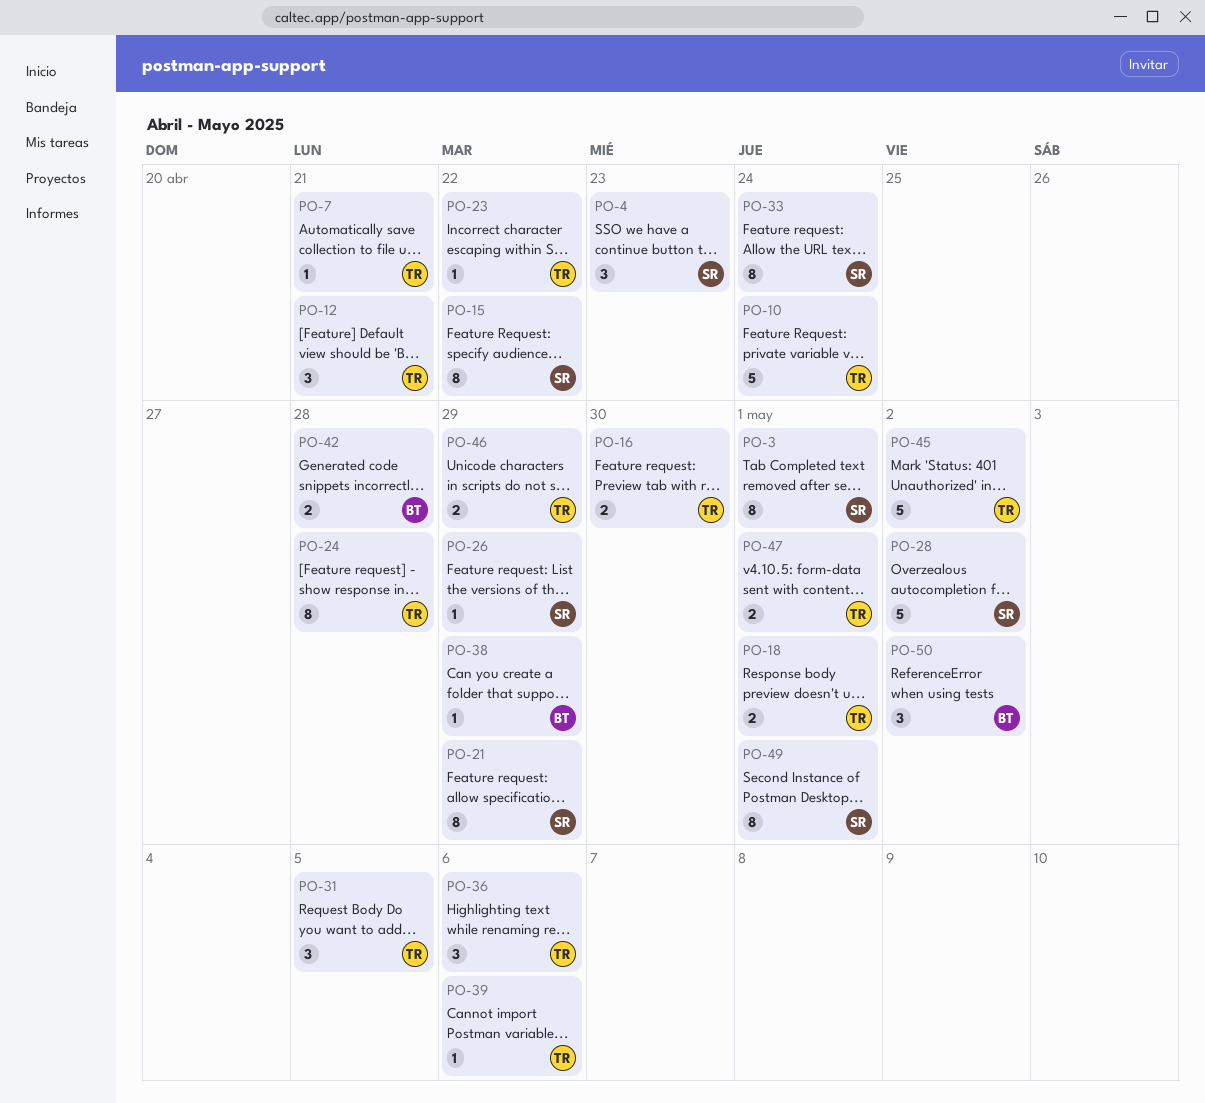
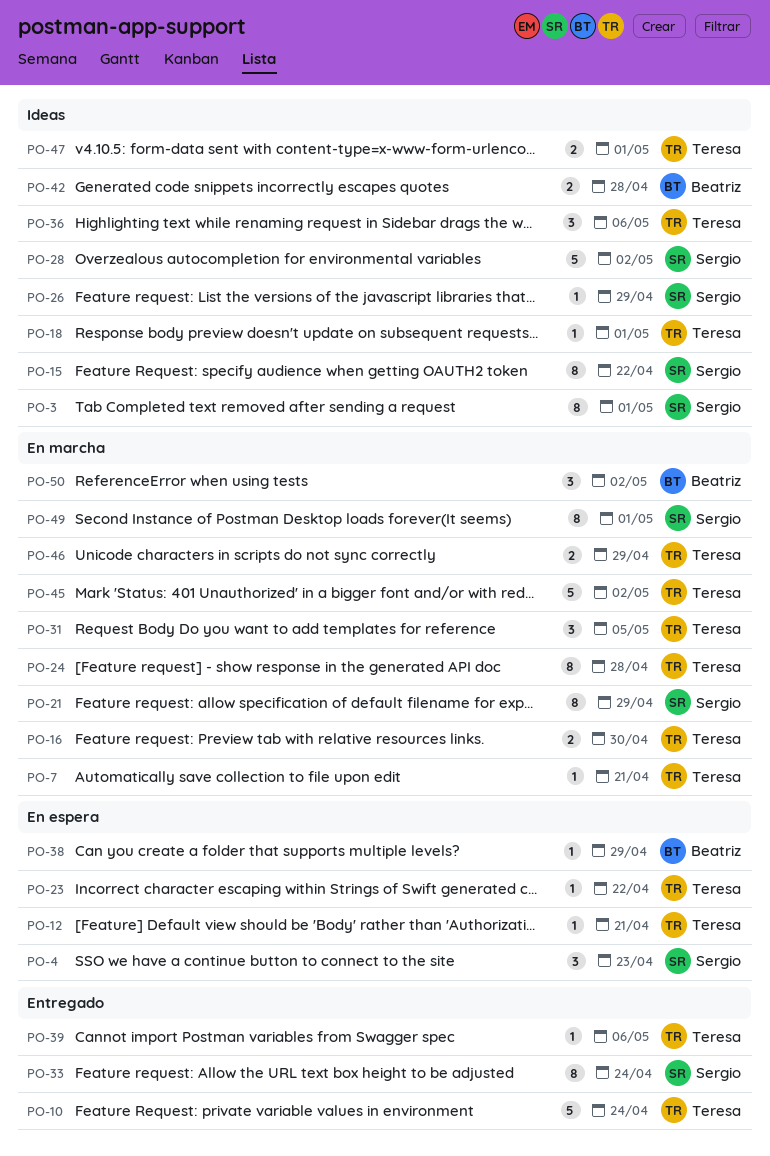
PO-12, estimate: 3 -> 1
PO-18, estimate: 2 -> 1

